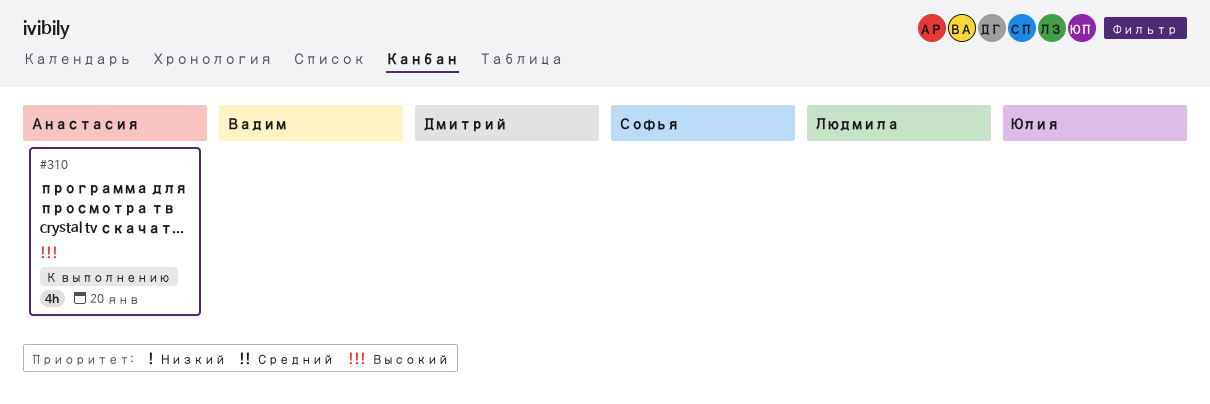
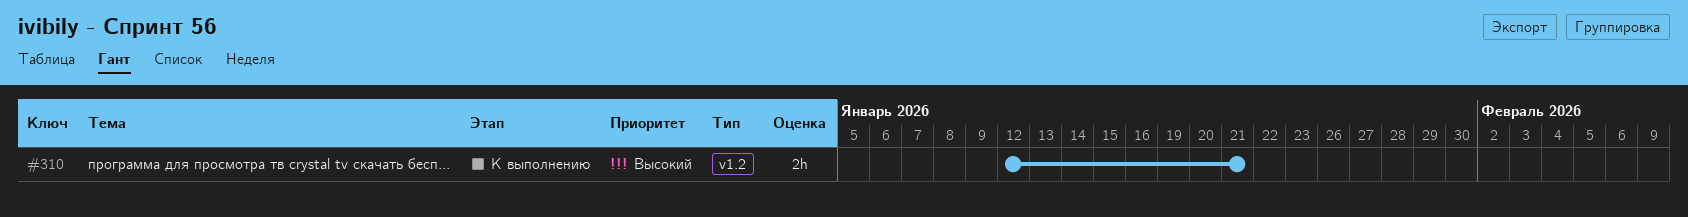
#310, estimate: 4h -> 2h
#310, due: Jan 20 -> Jan 21

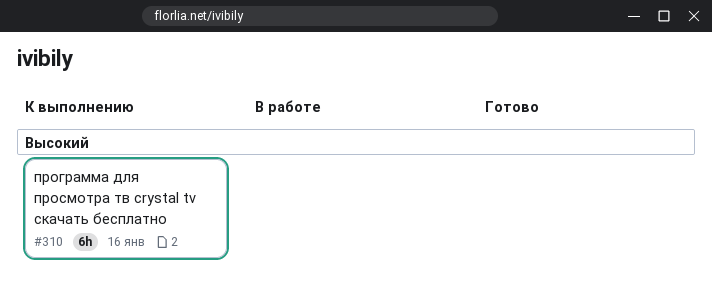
#310, estimate: 2h -> 6h
#310, due: Jan 21 -> Jan 16

